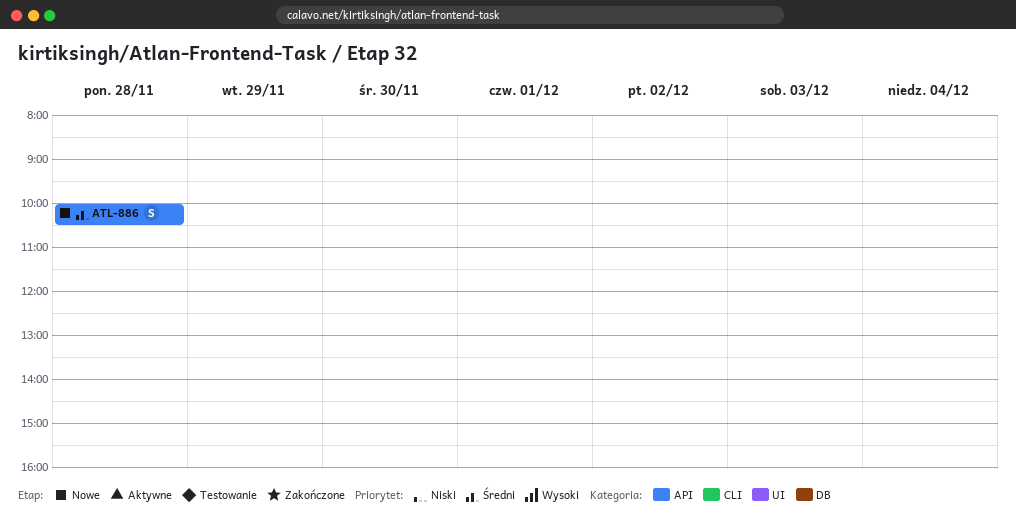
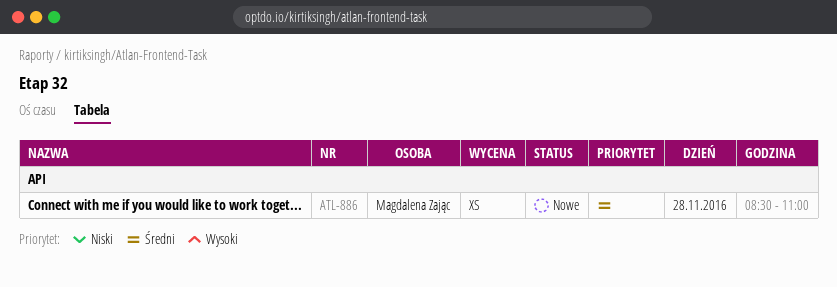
ATL-886, estimate: S -> XS
ATL-886, begins: 10:00 -> 08:30
ATL-886, ends: 10:30 -> 11:00

